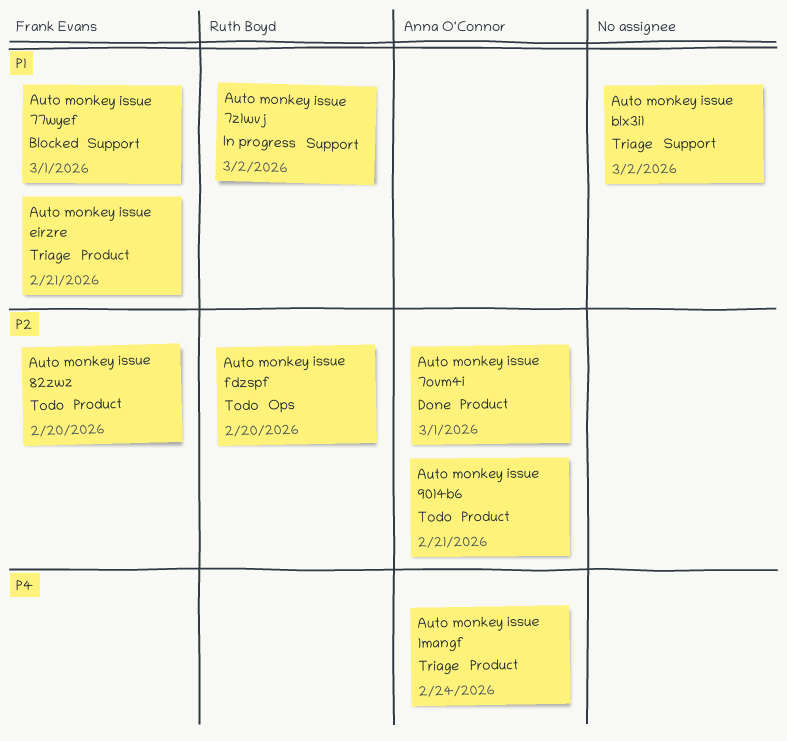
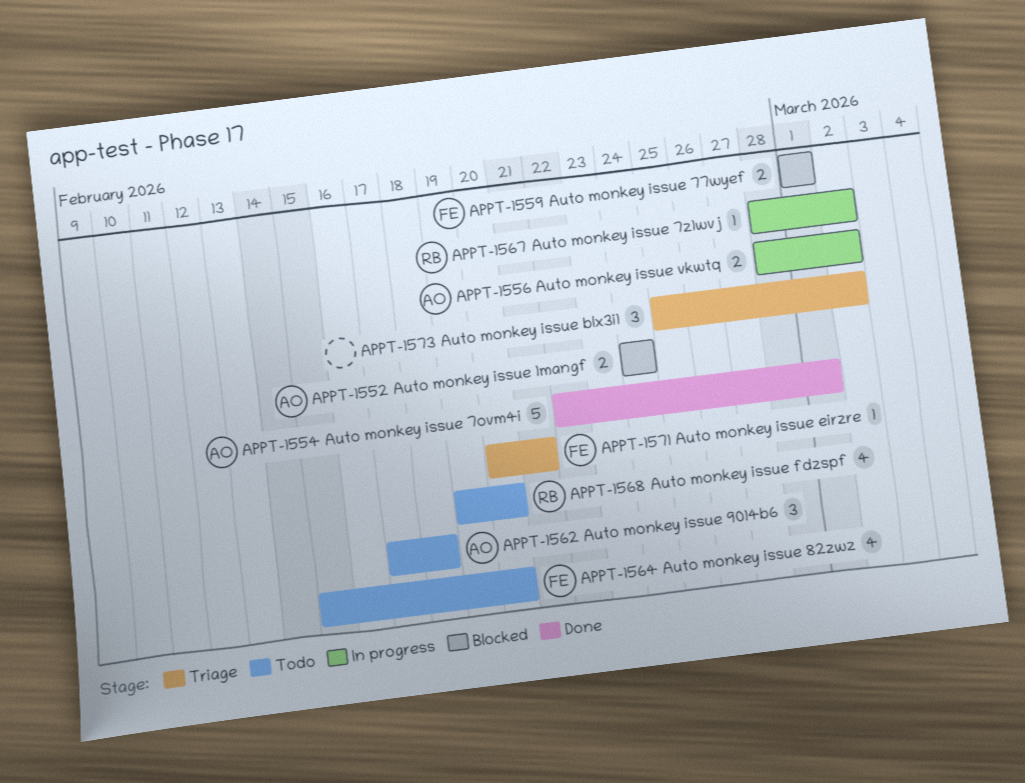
Auto monkey issue 1mangf, status: Triage -> Blocked
Auto monkey issue 9014b6, due: Feb 21 -> Feb 18
Auto monkey issue vkwtq: none -> present

